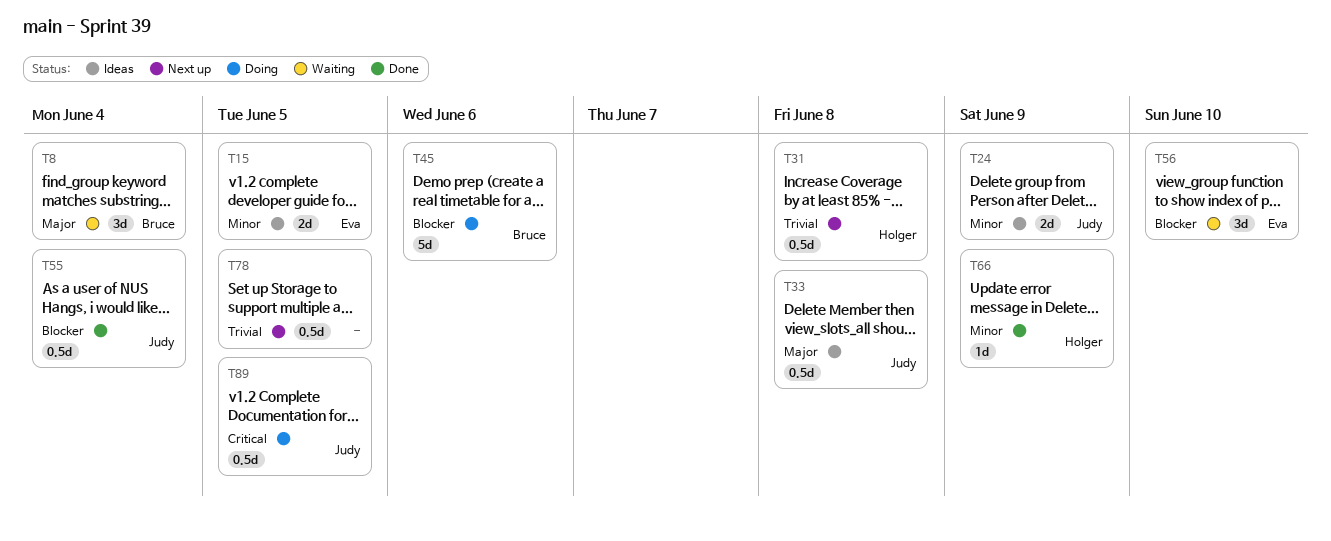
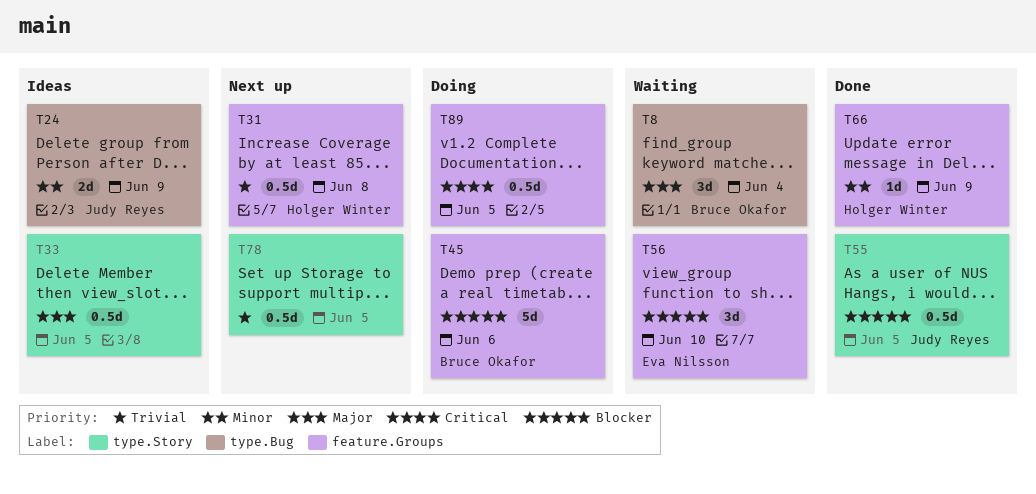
T15: present -> none
T33, owner: Judy Reyes -> none
T33, due: Jun 8 -> Jun 5
T55, due: Jun 4 -> Jun 5
T89, owner: Judy Reyes -> none

